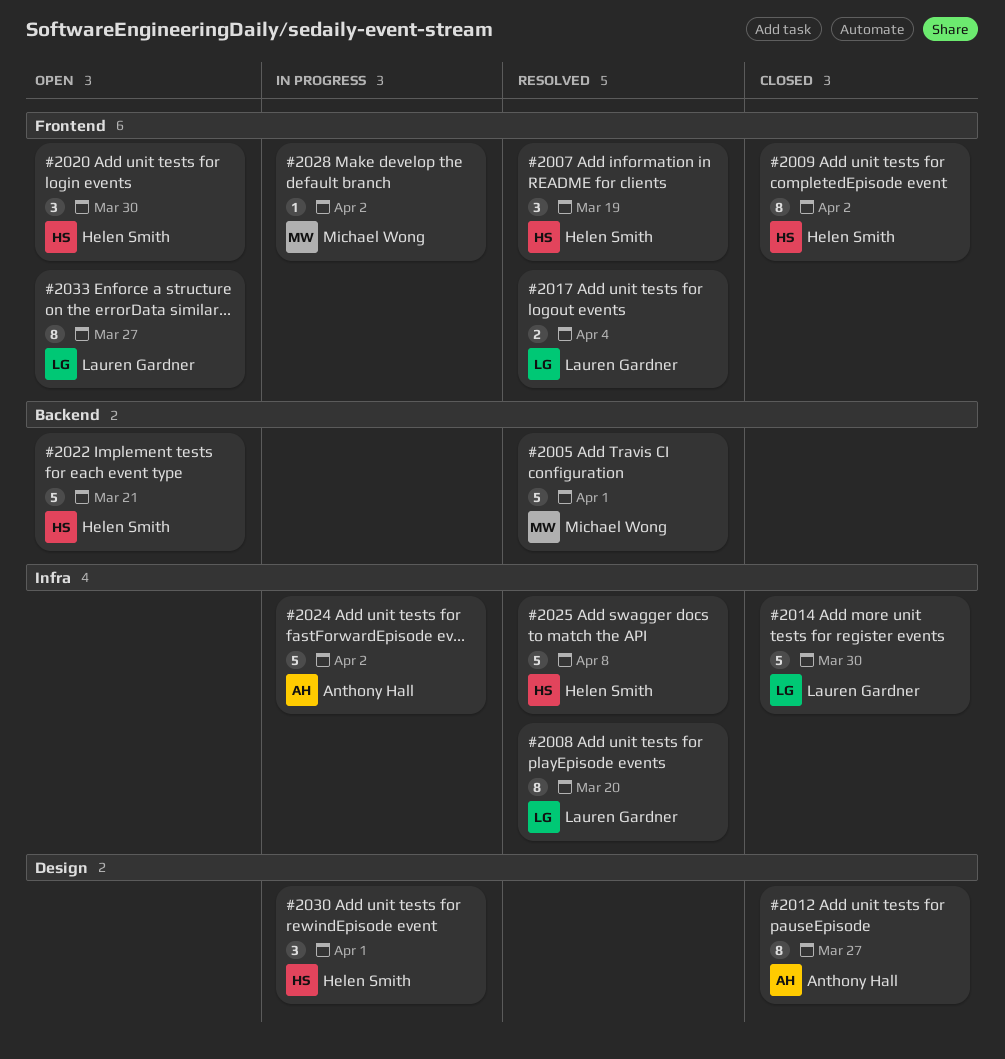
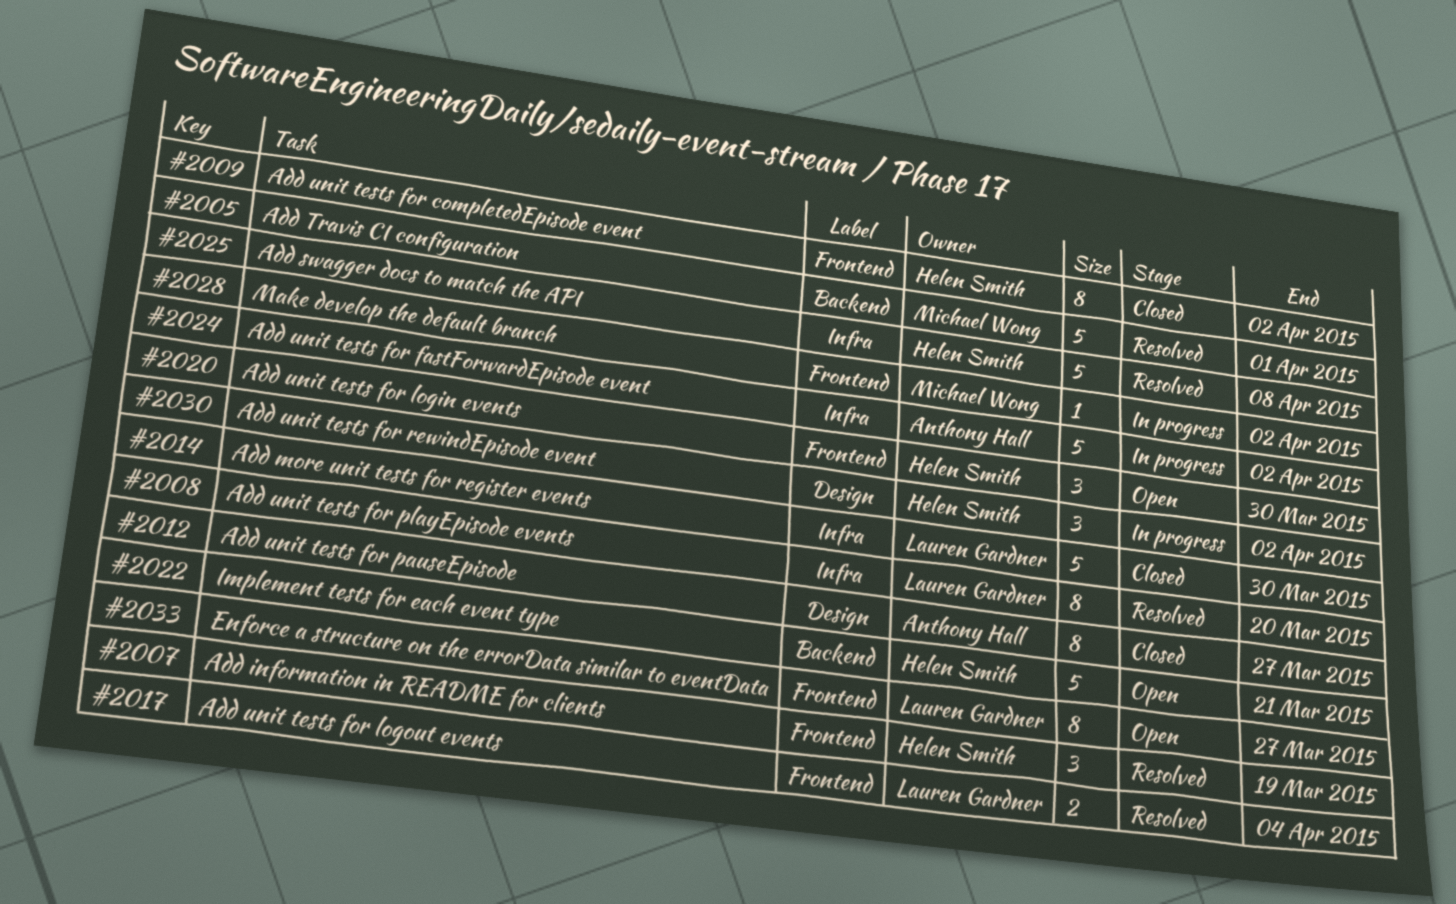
#2030, due: Apr 1 -> Apr 2

